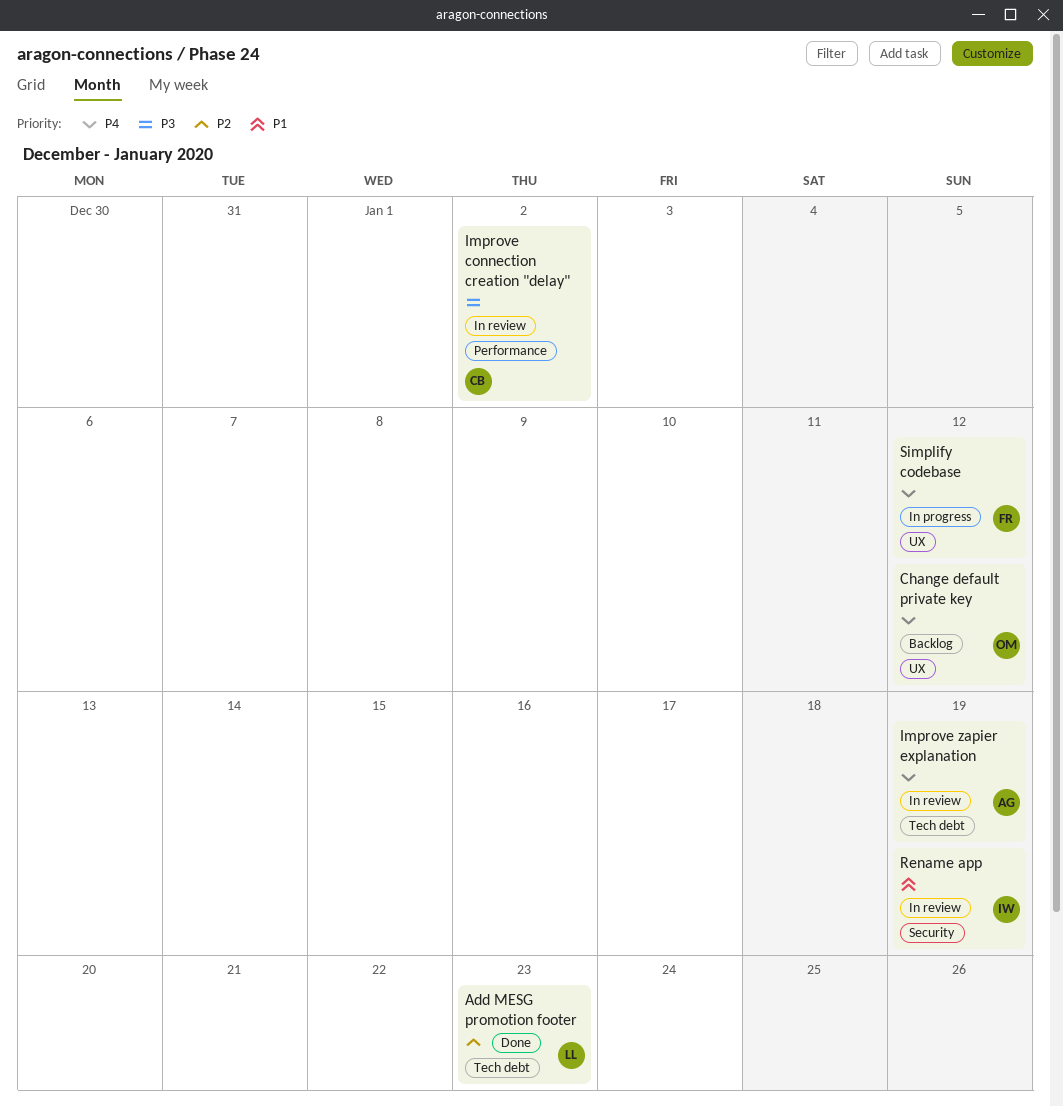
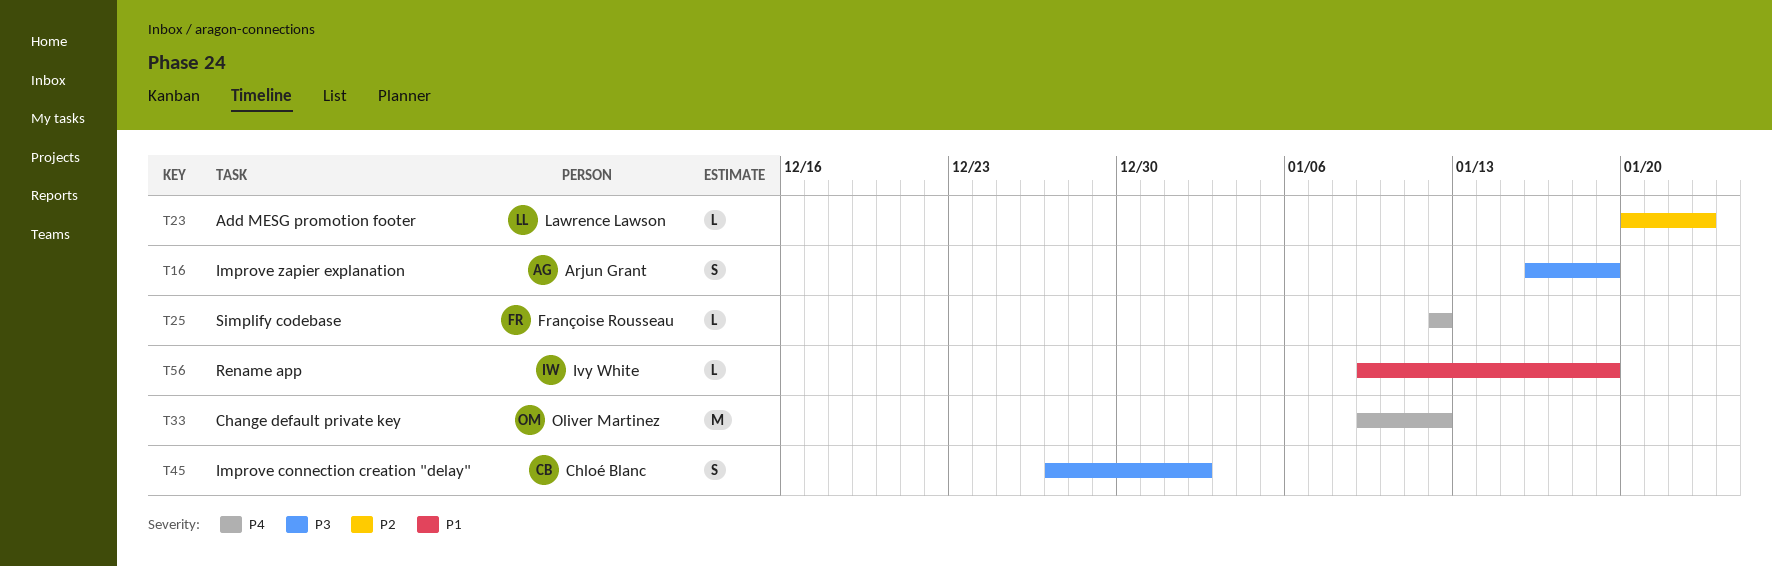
Improve zapier explanation, priority: P4 -> P3

